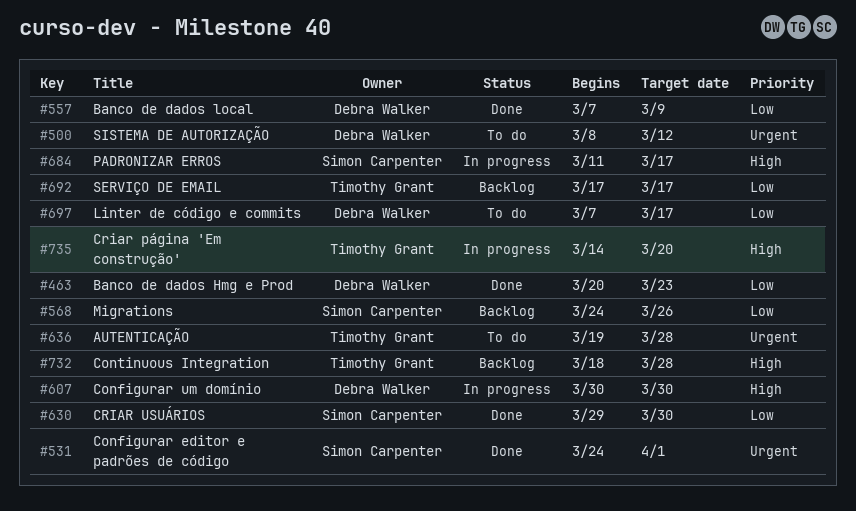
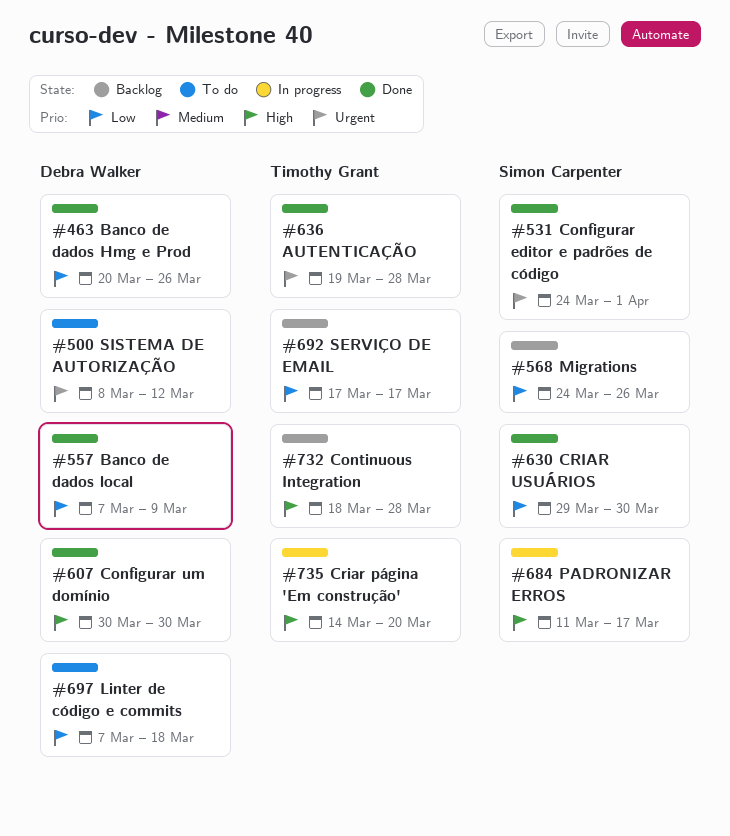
#463, due: Mar 23 -> Mar 26
#607, status: In progress -> Done
#636, status: To do -> Done
#697, due: Mar 17 -> Mar 18

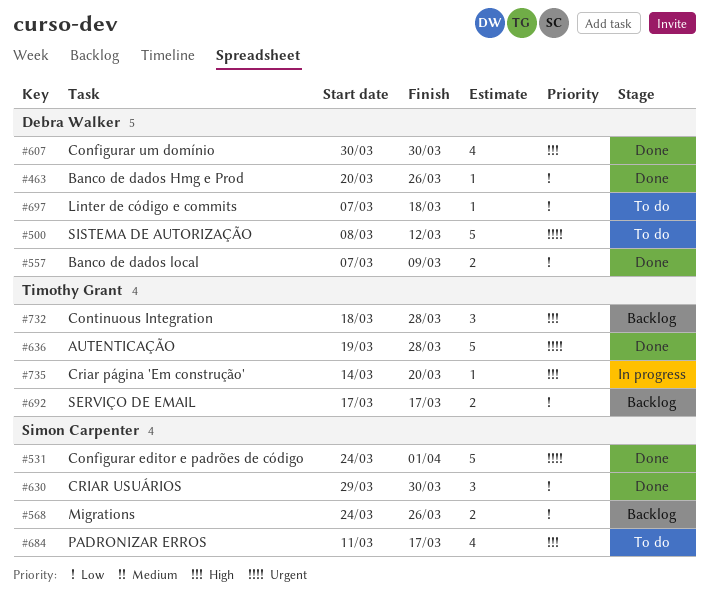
#684, status: In progress -> To do

